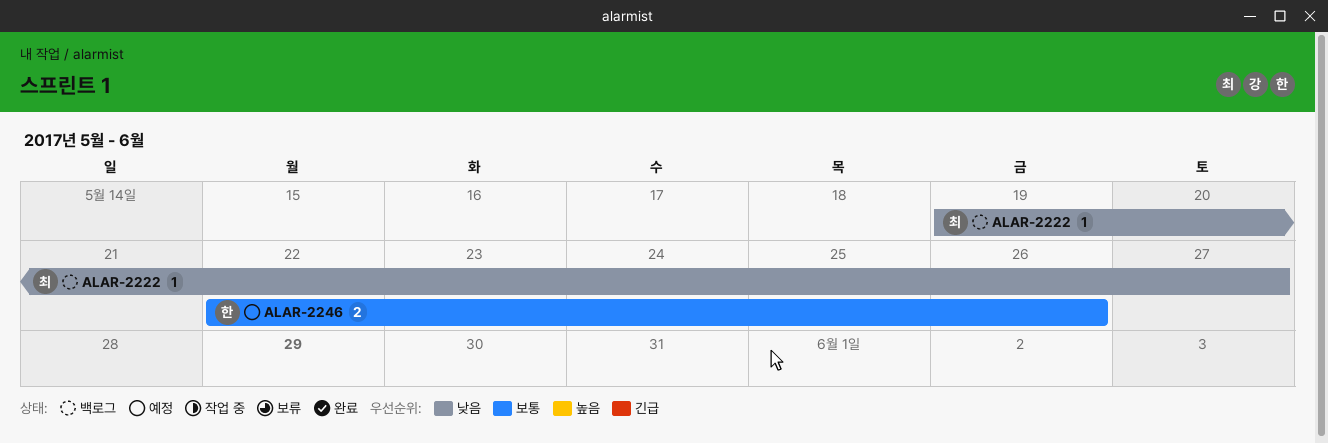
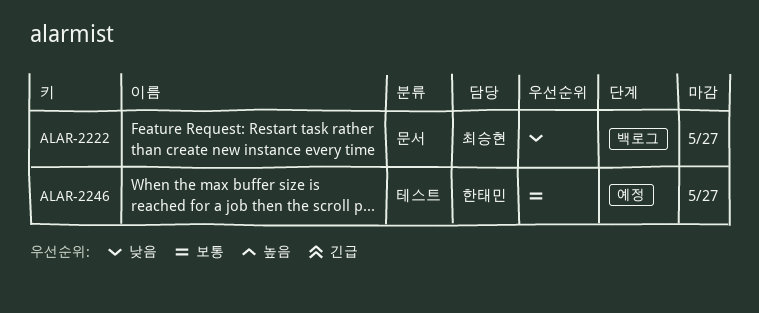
ALAR-2246, due: May 26 -> May 27

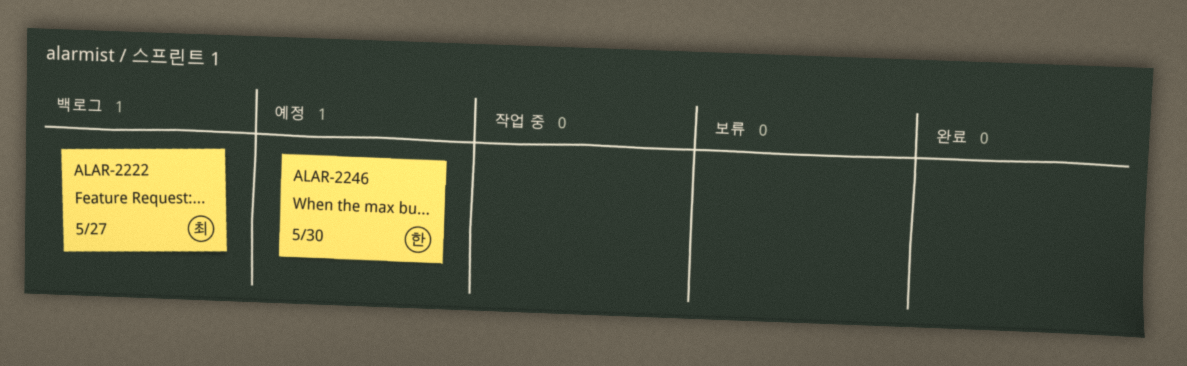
ALAR-2246, due: May 27 -> May 30

